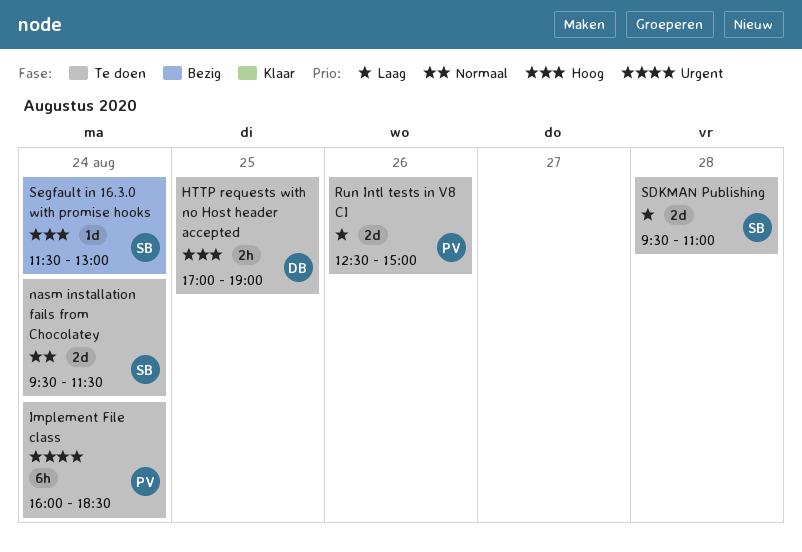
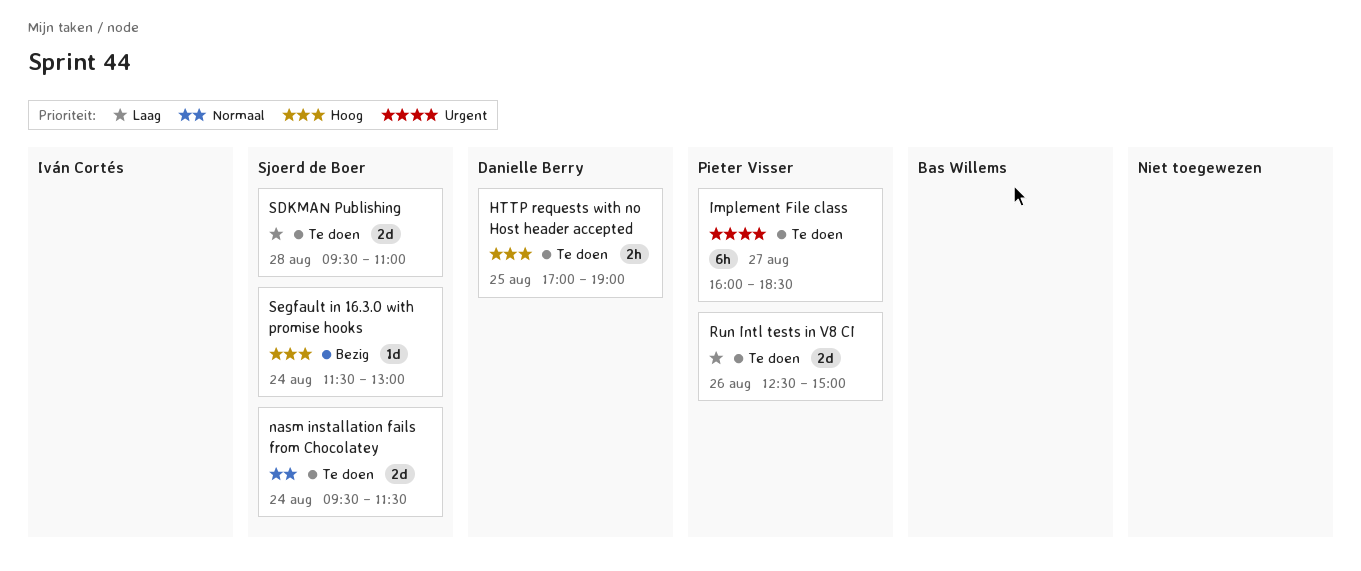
Implement File class, day: Aug 24 -> Aug 27

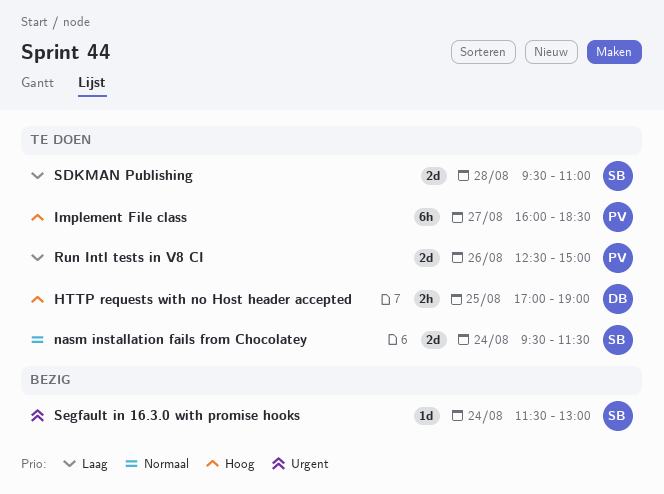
Implement File class, priority: Urgent -> Hoog
Segfault in 16.3.0 with promise hooks, priority: Hoog -> Urgent

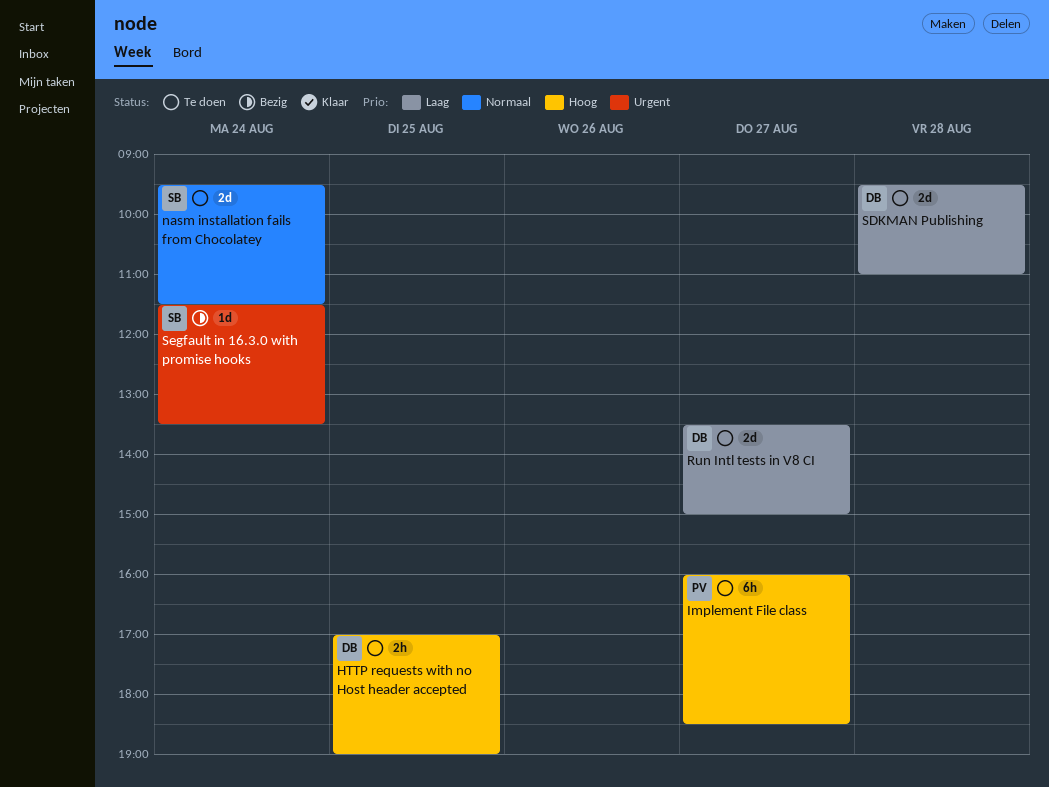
Run Intl tests in V8 CI, owner: PV -> DB
Run Intl tests in V8 CI, day: Aug 26 -> Aug 27
Run Intl tests in V8 CI, begins: 12:30 -> 13:30
SDKMAN Publishing, owner: SB -> DB
Segfault in 16.3.0 with promise hooks, ends: 13:00 -> 13:30

